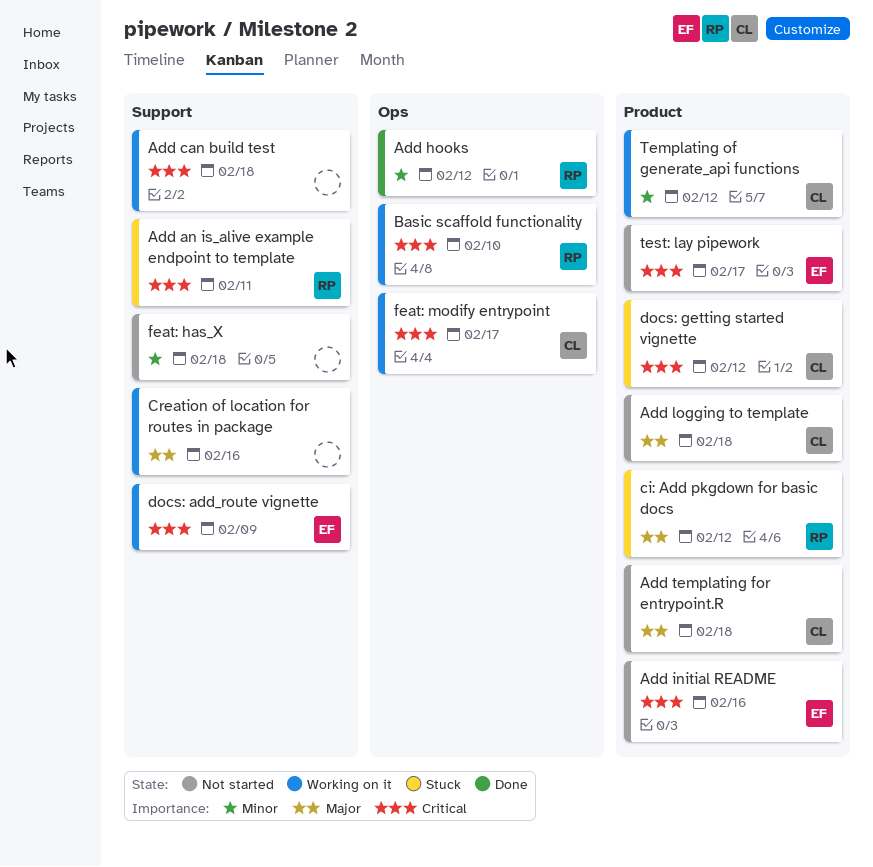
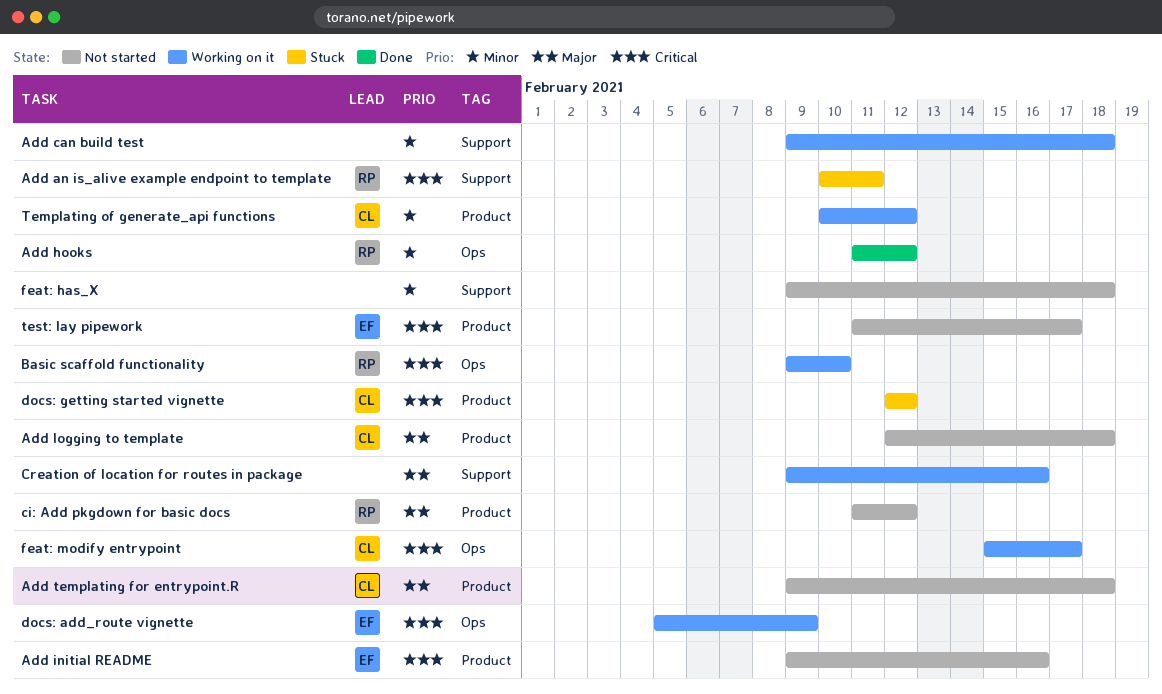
Add can build test, priority: Critical -> Minor
ci: Add pkgdown for basic docs, status: Stuck -> Not started
docs: add_route vignette, label: Support -> Ops

